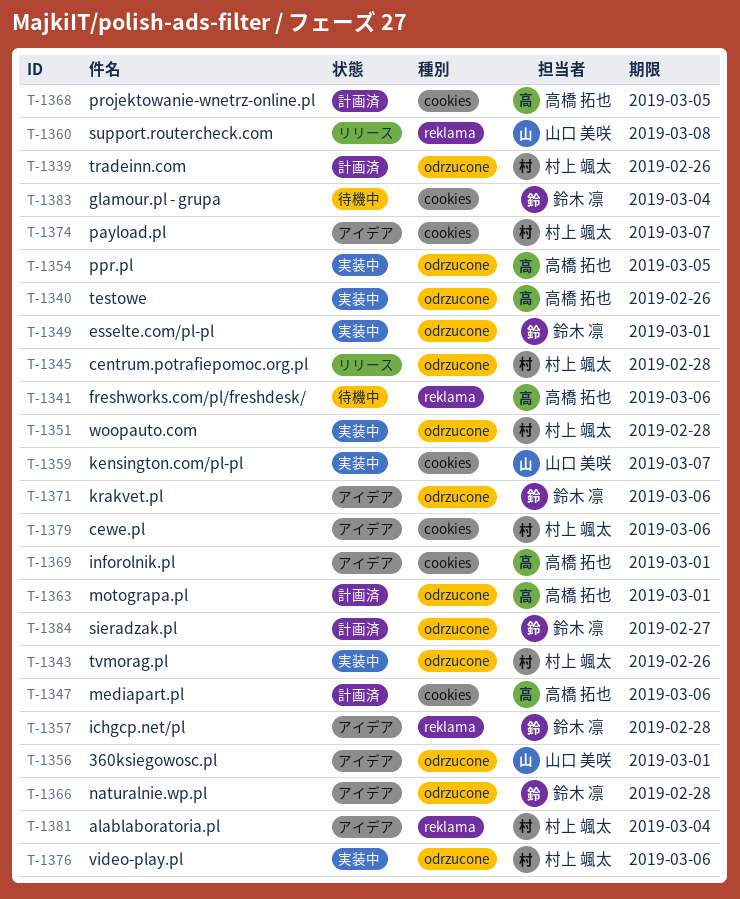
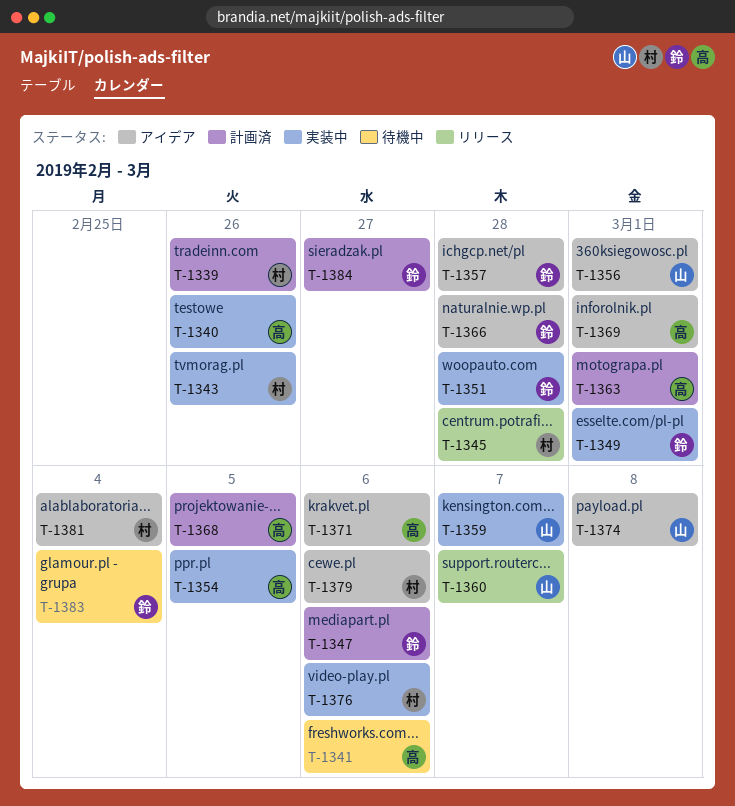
T-1347, owner: 高橋 拓也 -> 鈴木 凛
T-1351, owner: 村上 颯太 -> 鈴木 凛
T-1360, due: Mar 8 -> Mar 7
T-1371, owner: 鈴木 凛 -> 高橋 拓也
T-1374, owner: 村上 颯太 -> 山口 美咲
T-1374, due: Mar 7 -> Mar 8

